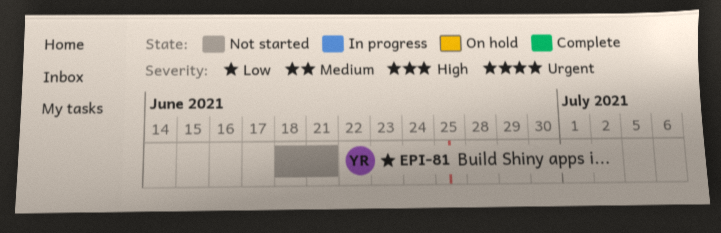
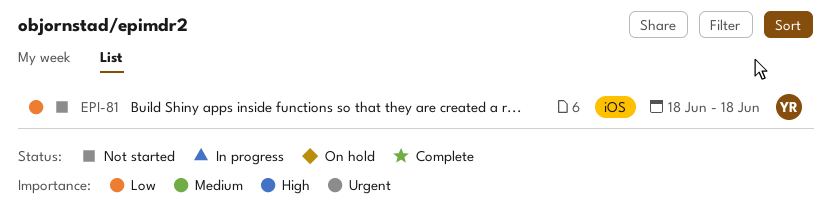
EPI-81, due: Jun 21 -> Jun 18

